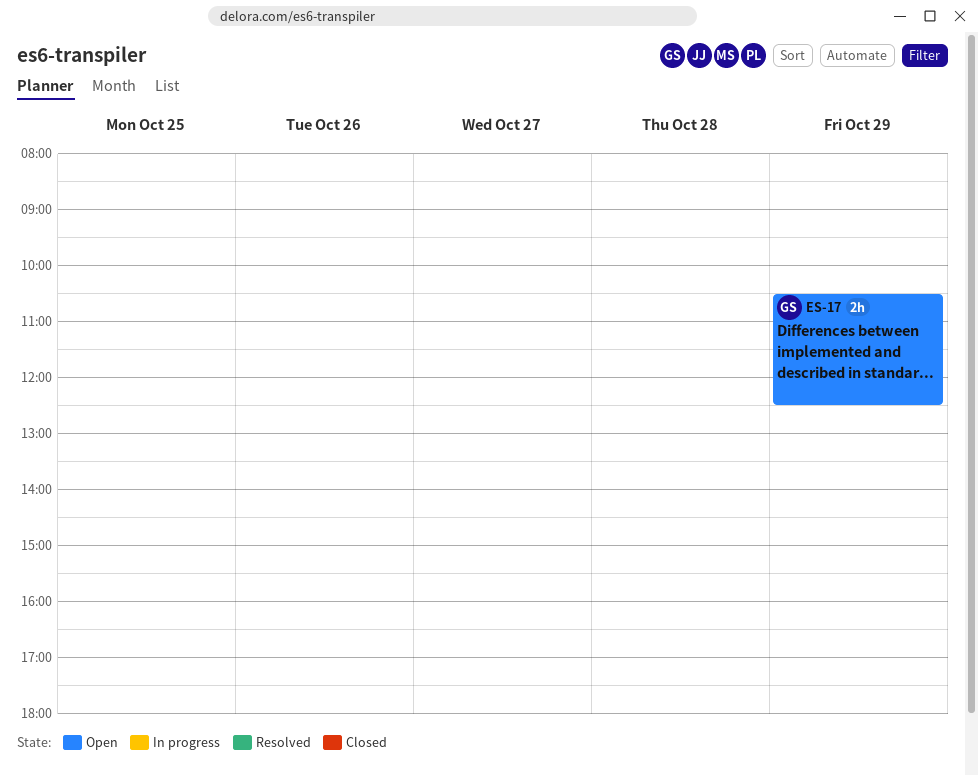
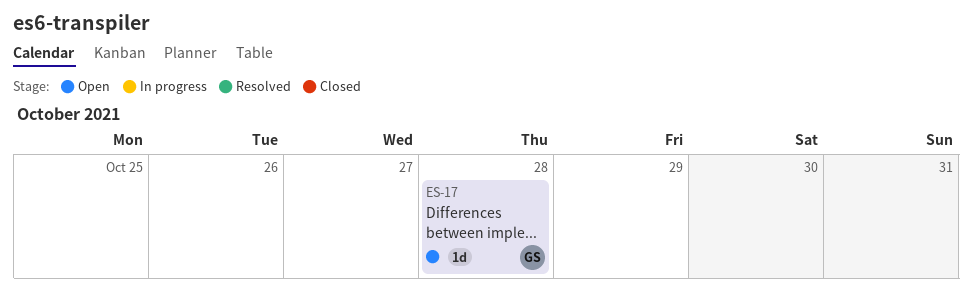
ES-17, estimate: 2h -> 1d
ES-17, day: Oct 29 -> Oct 28

